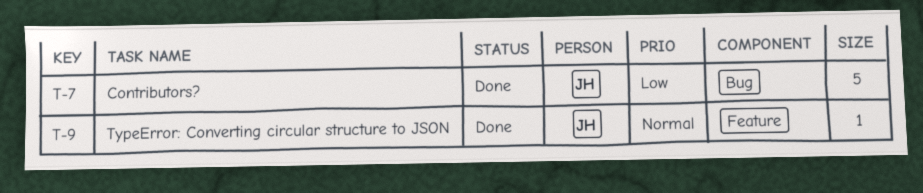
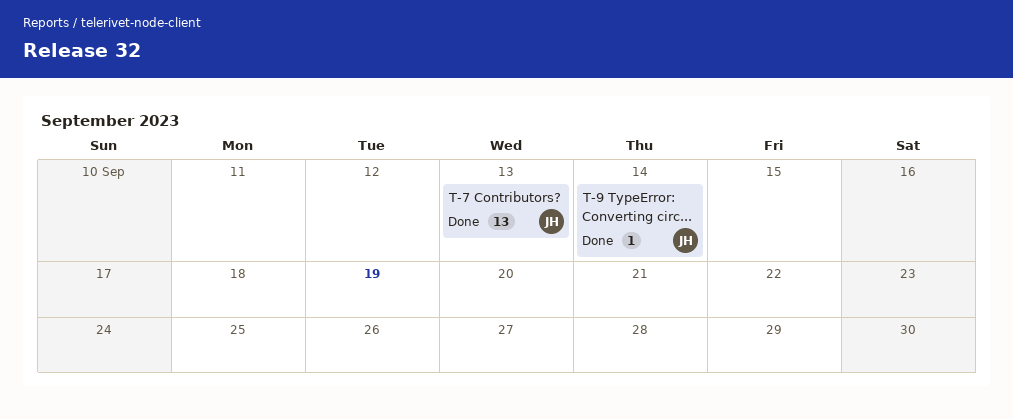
T-7, estimate: 5 -> 13

